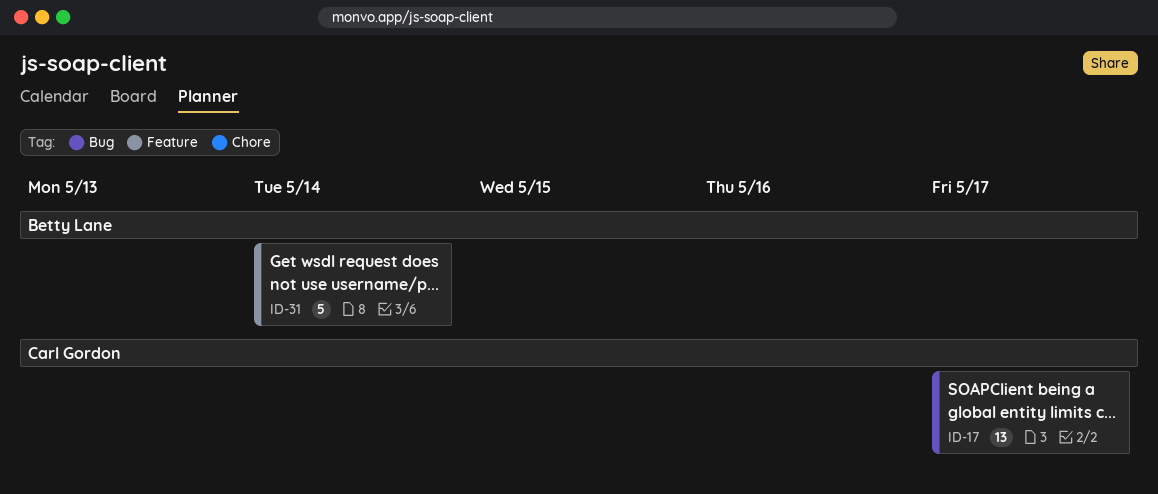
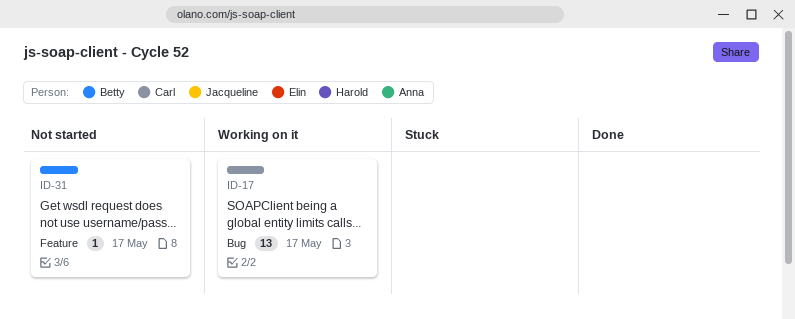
ID-31, estimate: 5 -> 1
ID-31, due: May 14 -> May 17

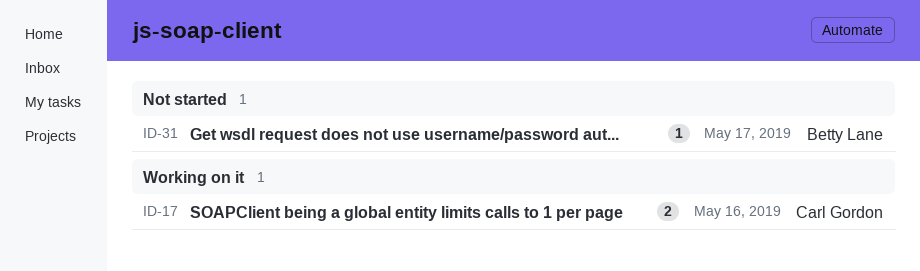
ID-17, estimate: 13 -> 2
ID-17, due: May 17 -> May 16

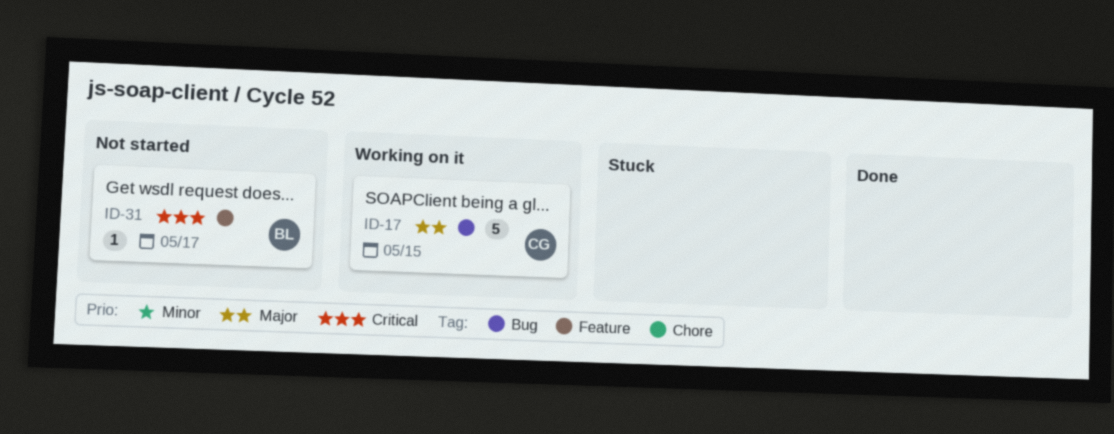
ID-17, estimate: 2 -> 5
ID-17, due: May 16 -> May 15

